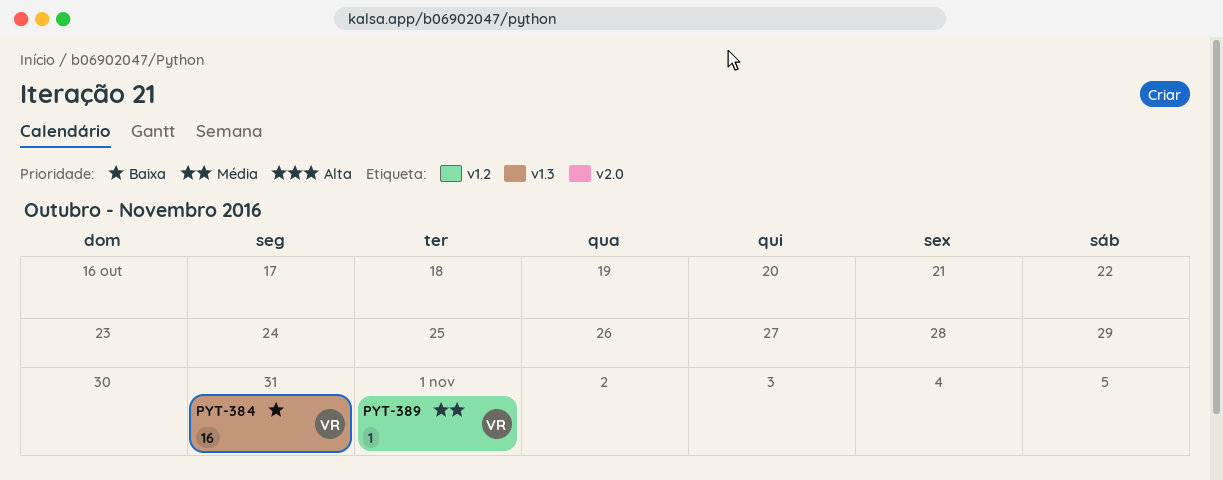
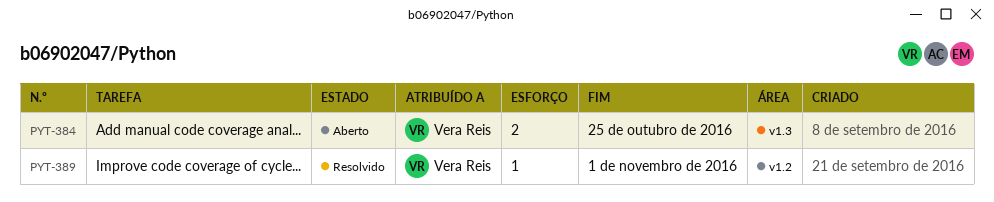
PYT-384, estimate: 16 -> 2
PYT-384, due: Oct 31 -> Oct 25

